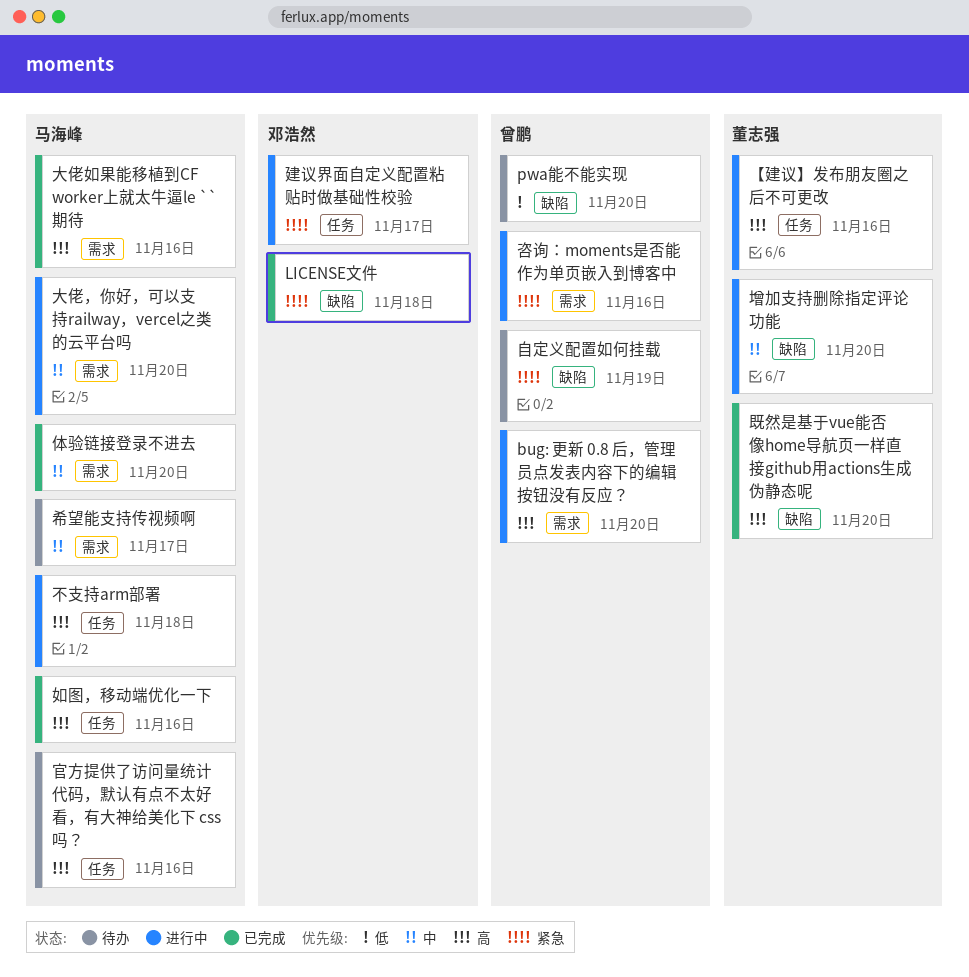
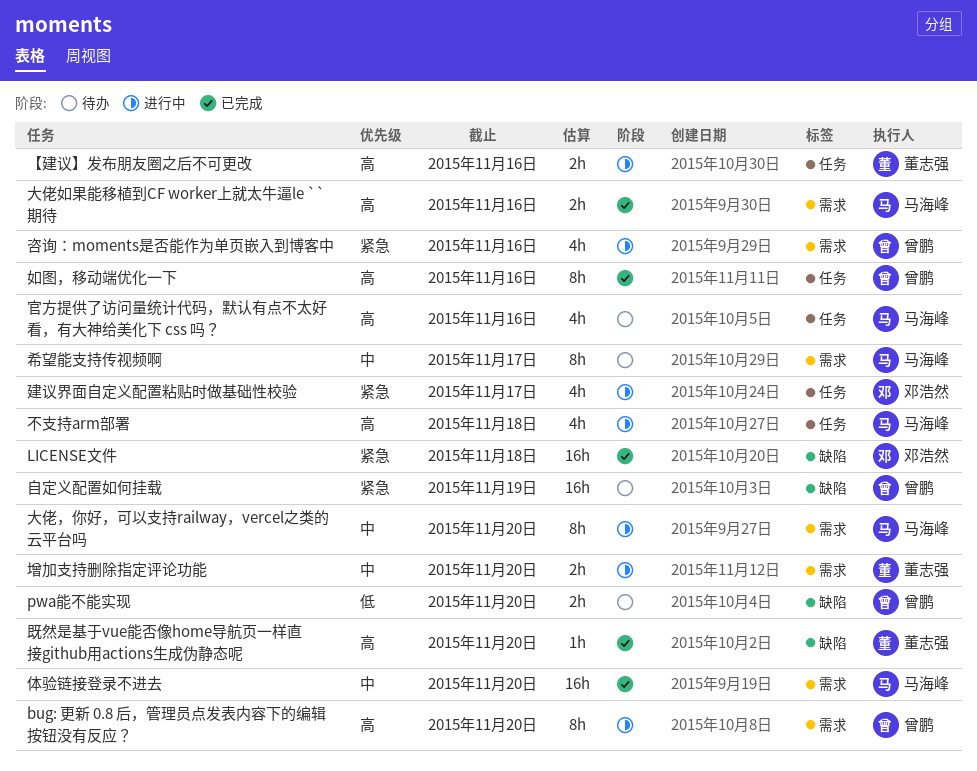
增加支持删除指定评论功能, label: 缺陷 -> 需求
如图，移动端优化一下, owner: 马海峰 -> 曾鹏

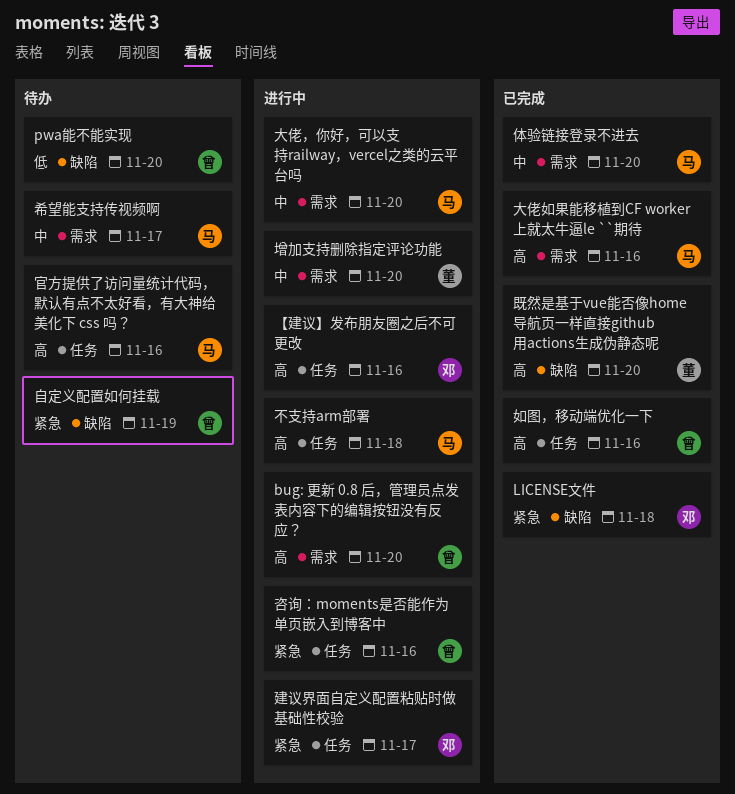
【建议】发布朋友圈之后不可更改, owner: 董志强 -> 邓浩然
咨询：moments是否能作为单页嵌入到博客中, label: 需求 -> 任务

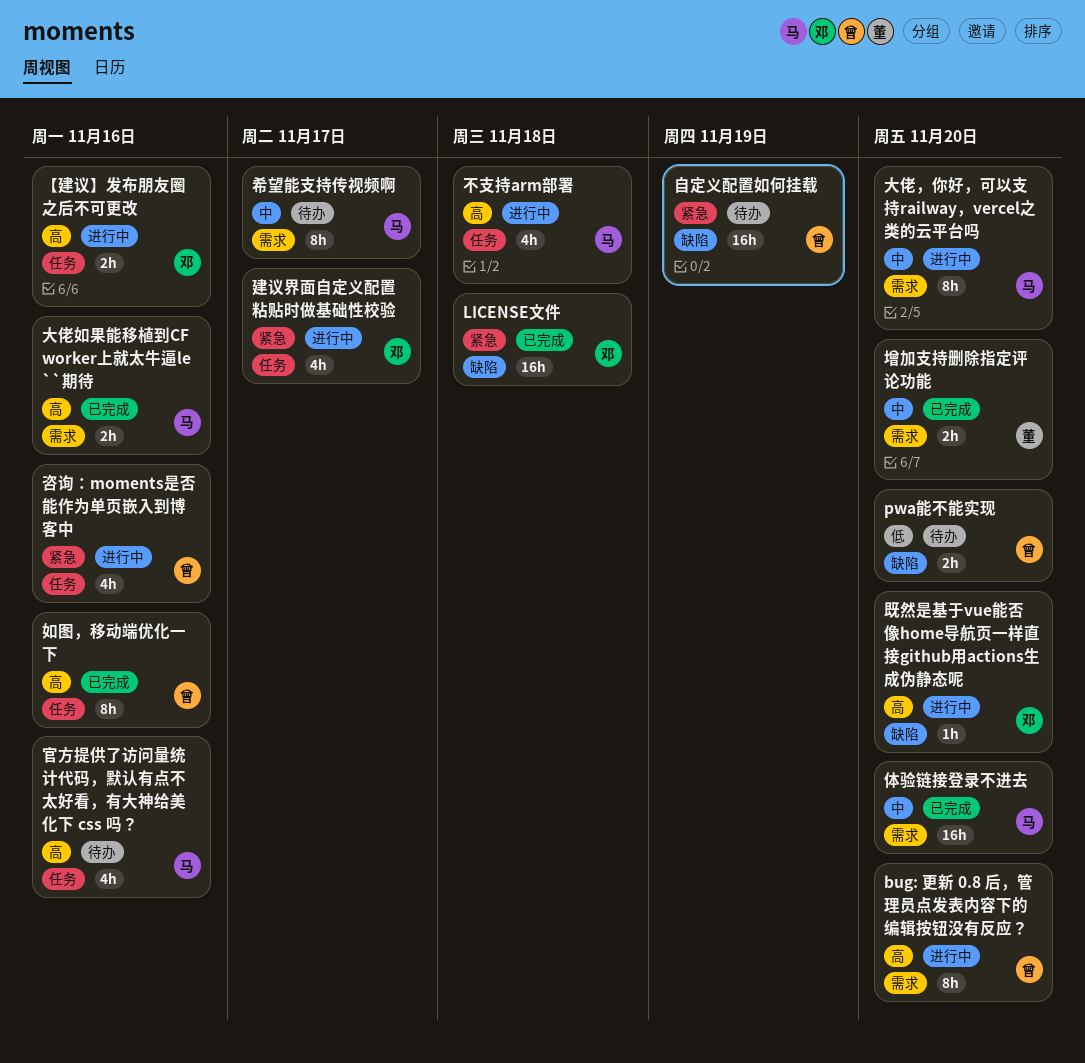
增加支持删除指定评论功能, status: 进行中 -> 已完成
既然是基于vue能否像home导航页一样直接github用actions生成伪静态呢, status: 已完成 -> 进行中
既然是基于vue能否像home导航页一样直接github用actions生成伪静态呢, owner: 董 -> 邓

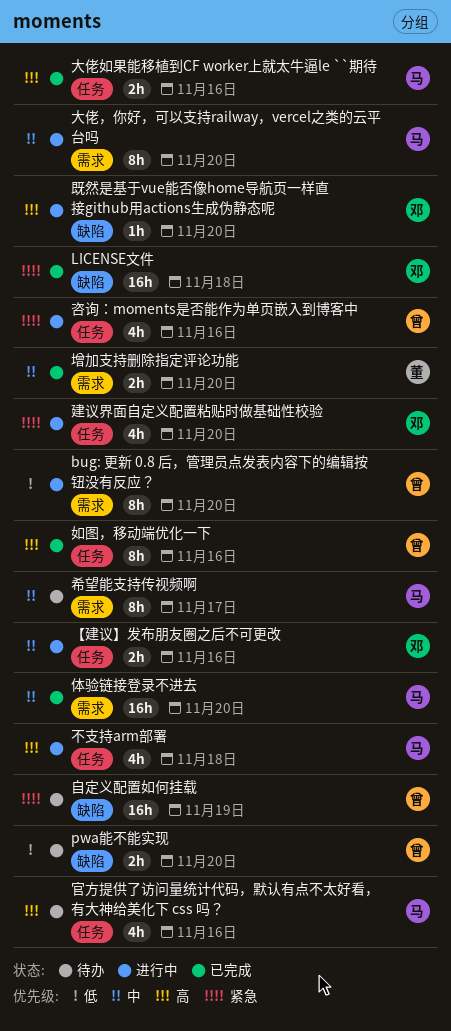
bug: 更新 0.8 后，管理员点发表内容下的编辑按钮没有反应？, priority: 高 -> 低
【建议】发布朋友圈之后不可更改, priority: 高 -> 中
大佬如果能移植到CF worker上就太牛逼le ``期待, label: 需求 -> 任务
建议界面自定义配置粘贴时做基础性校验, due: Nov 17 -> Nov 20

